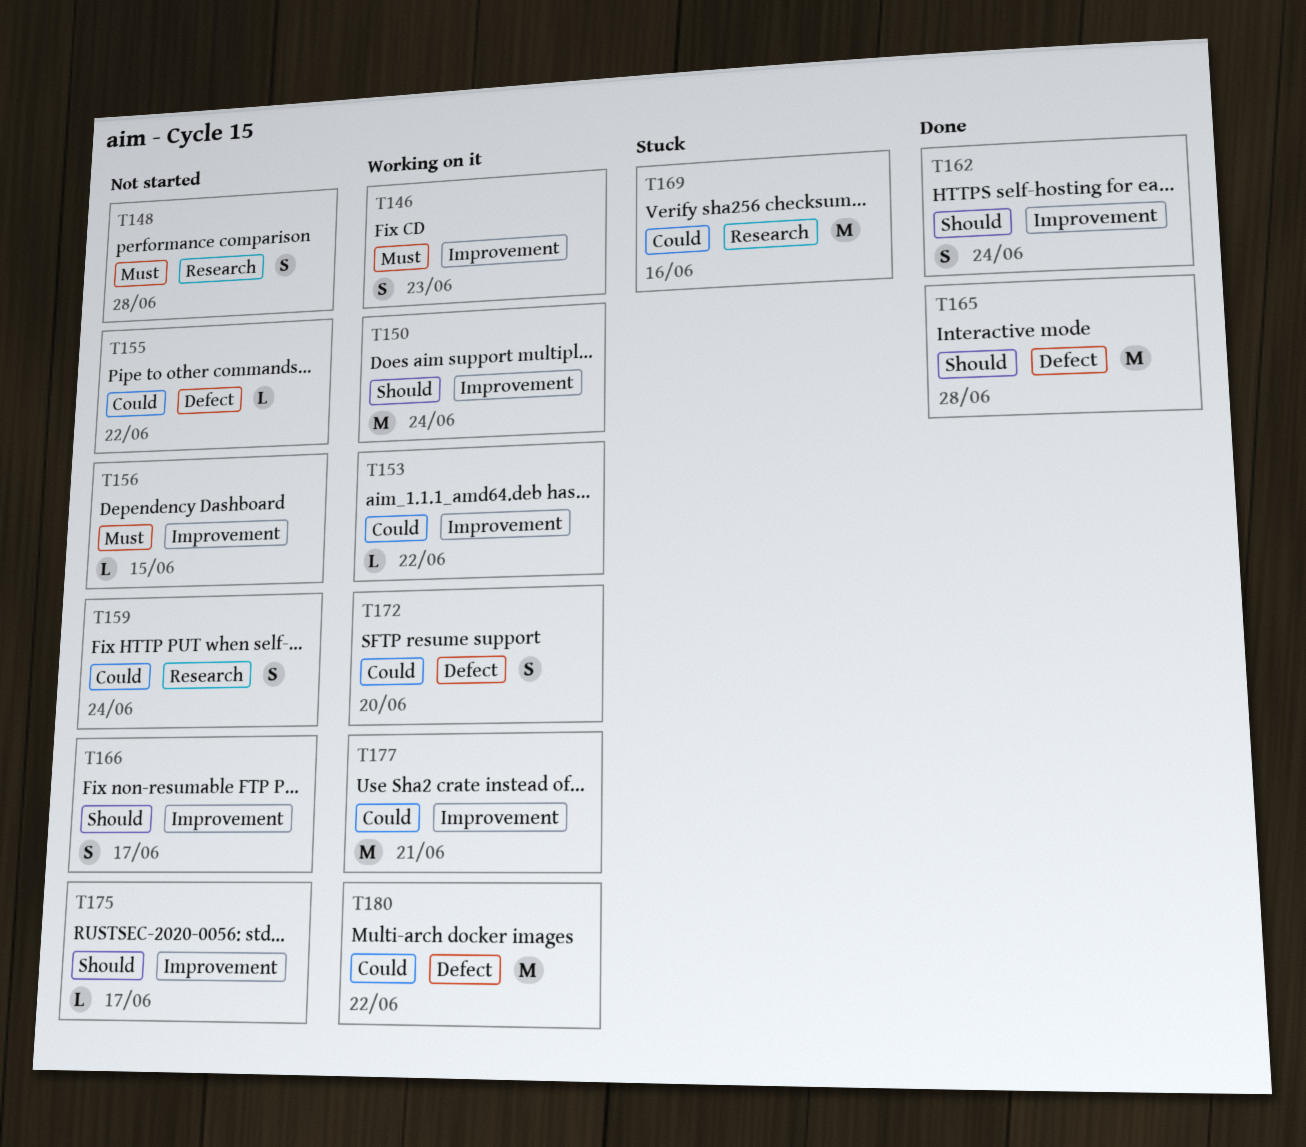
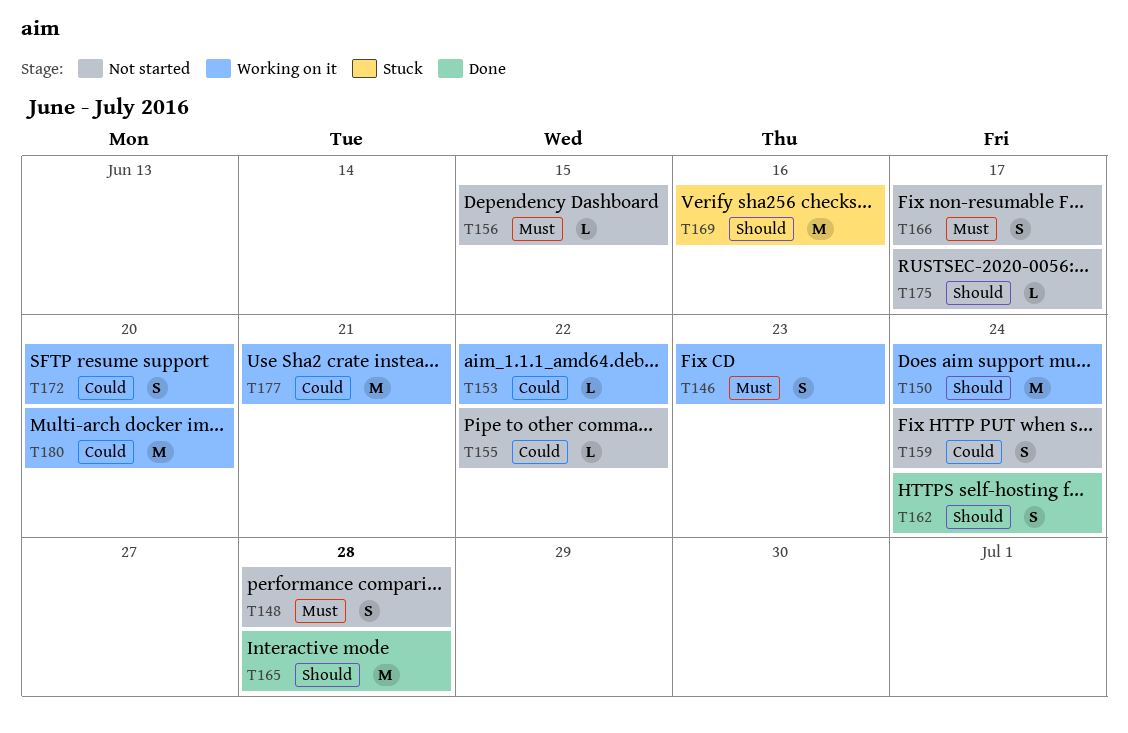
T166, priority: Should -> Must
T169, priority: Could -> Should
T180, due: Jun 22 -> Jun 20

